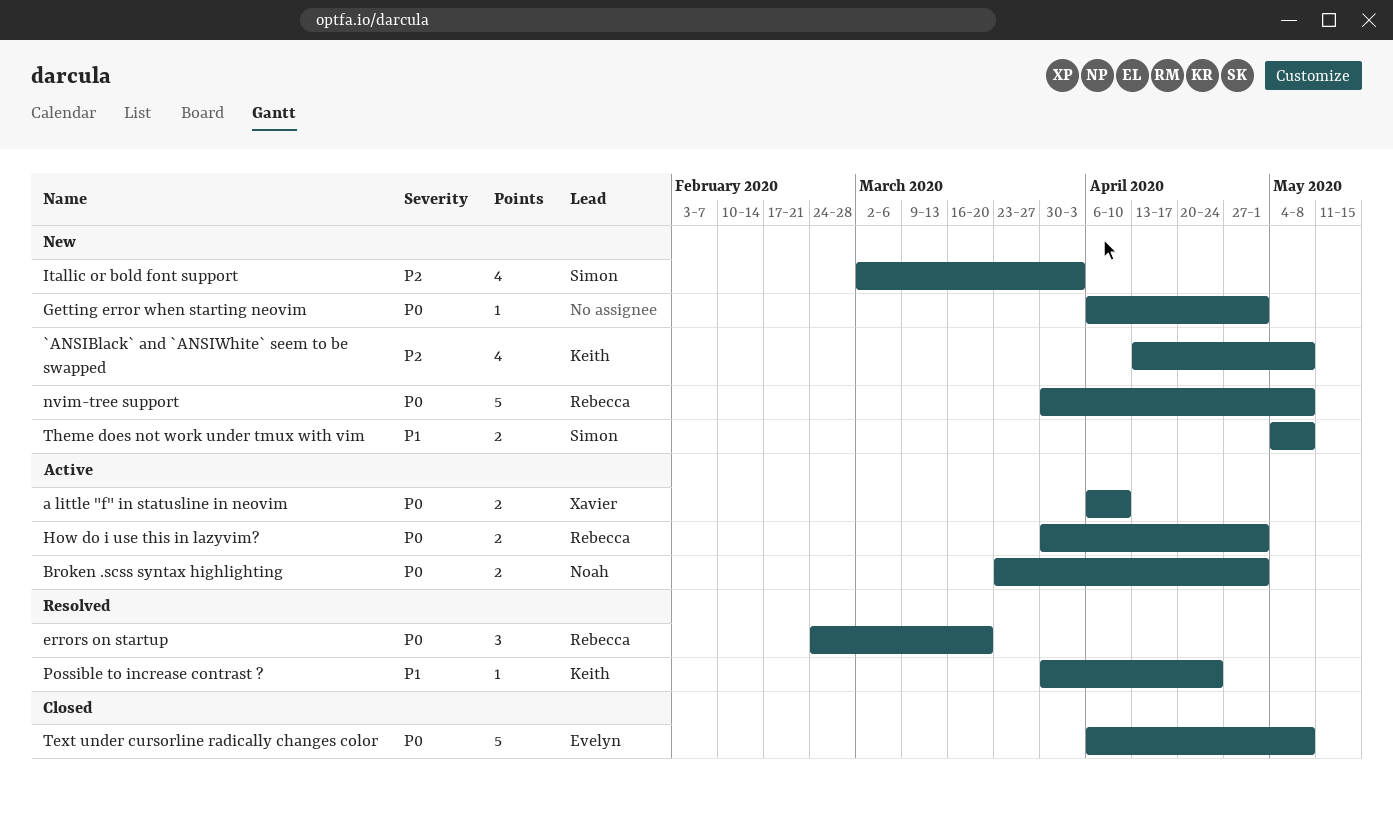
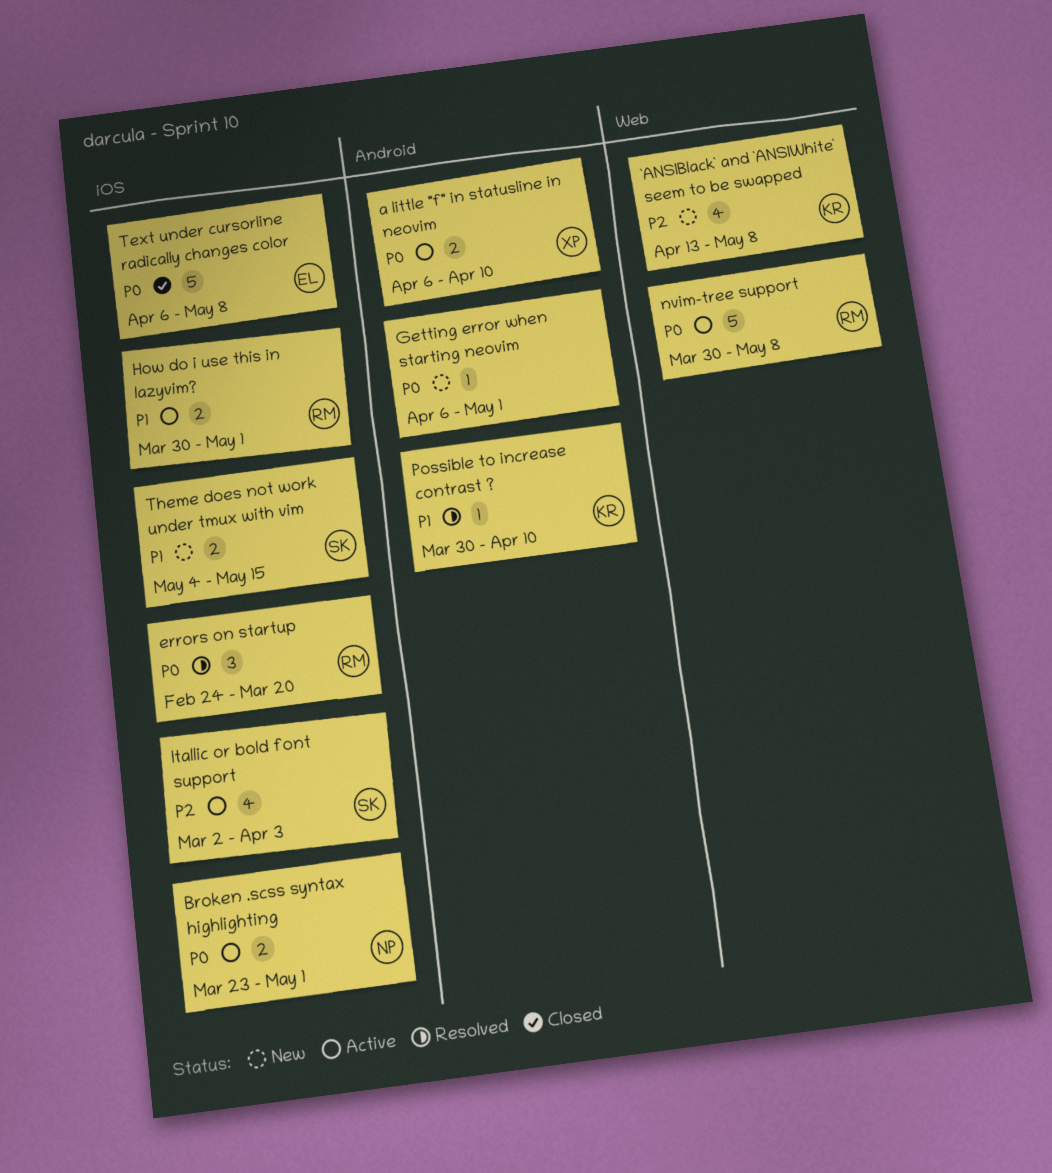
How do i use this in lazyvim?, priority: P0 -> P1
Itallic or bold font support, status: New -> Active
nvim-tree support, status: New -> Active
Possible to increase contrast ?, due: Apr 24 -> Apr 10
Theme does not work under tmux with vim, due: May 8 -> May 15

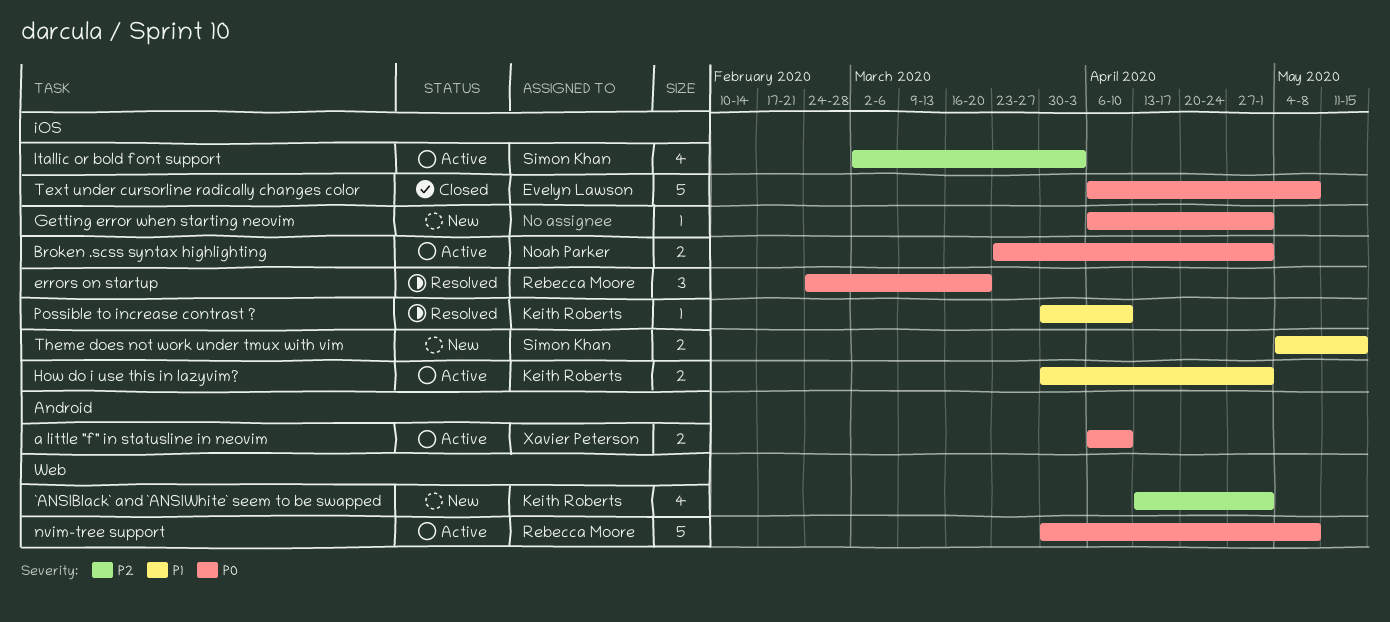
`ANSIBlack` and `ANSIWhite` seem to be swapped, due: May 8 -> May 1
Getting error when starting neovim, label: Android -> iOS
How do i use this in lazyvim?, owner: Rebecca Moore -> Keith Roberts
Possible to increase contrast ?, label: Android -> iOS

